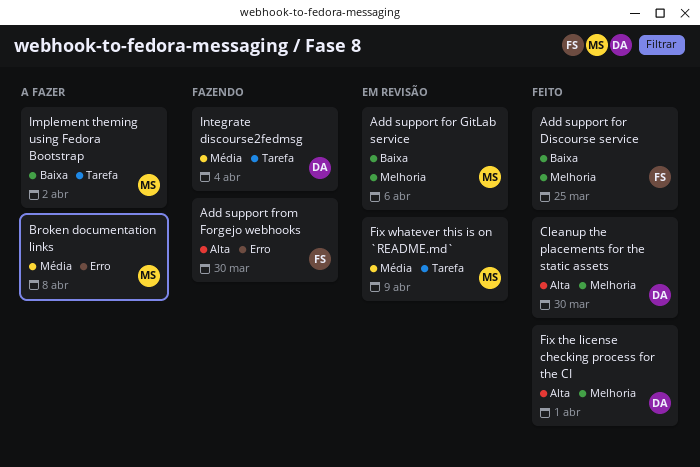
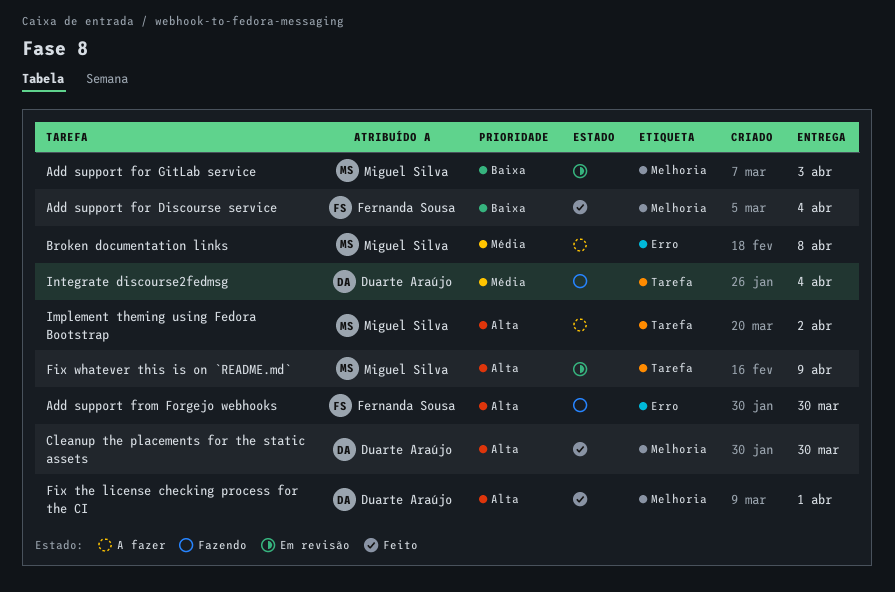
Add support for Discourse service, due: Mar 25 -> Apr 4
Add support for GitLab service, due: Apr 6 -> Apr 3
Fix whatever this is on `README.md`, priority: Média -> Alta
Implement theming using Fedora Bootstrap, priority: Baixa -> Alta

